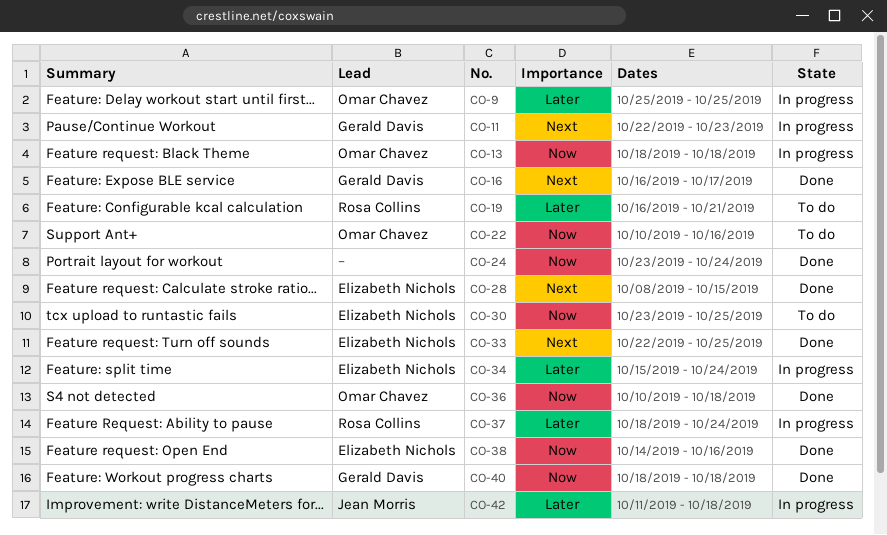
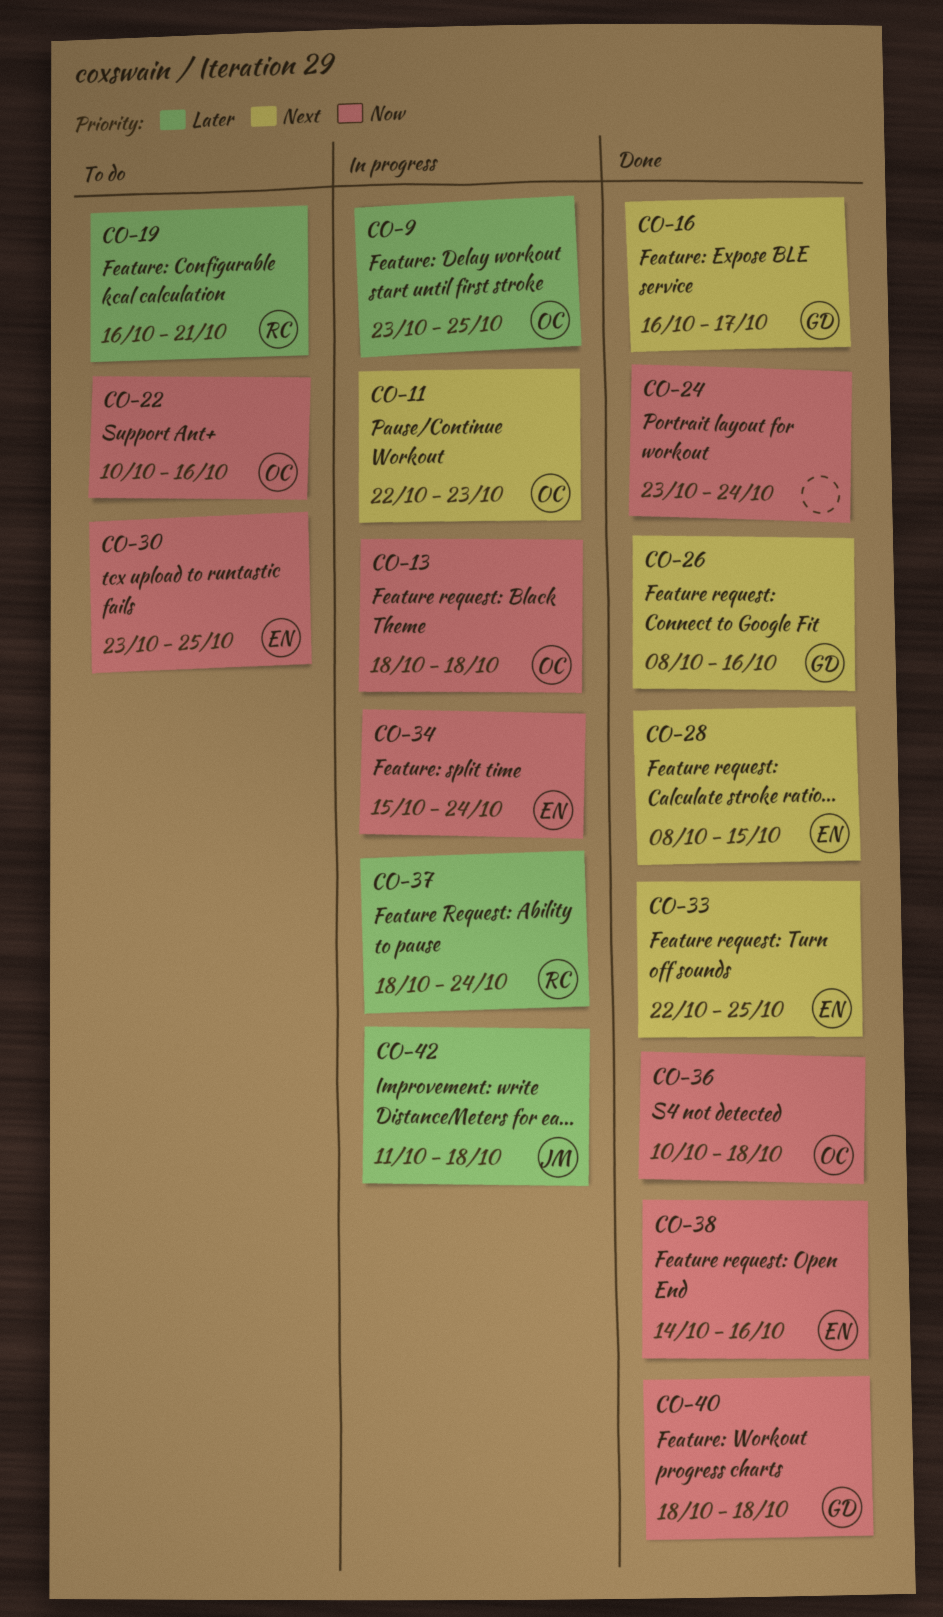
CO-9, start: Oct 25 -> Oct 23
CO-11, owner: Gerald Davis -> Omar Chavez
CO-26: none -> present
CO-34, priority: Later -> Now

